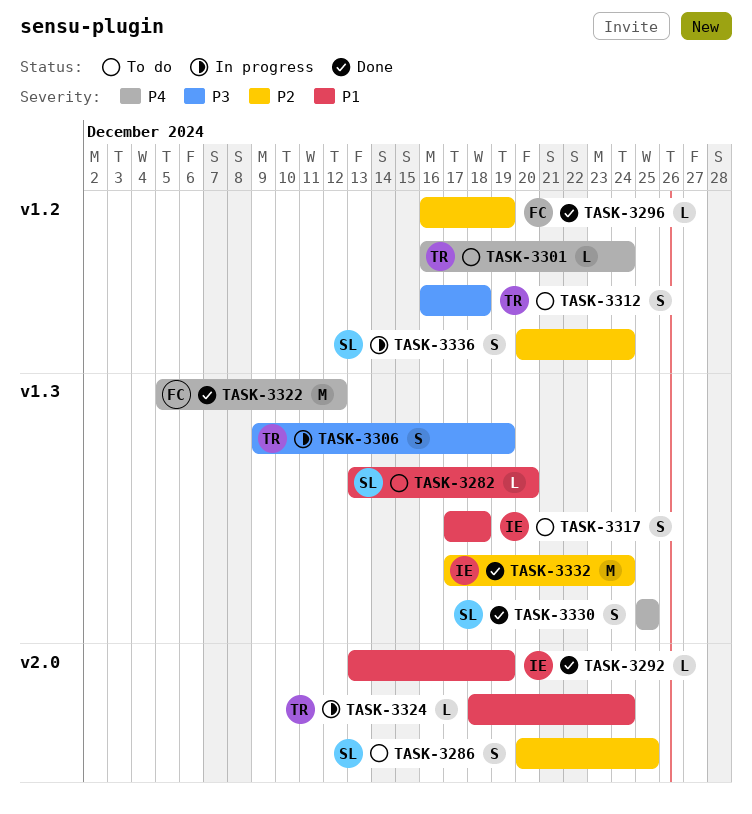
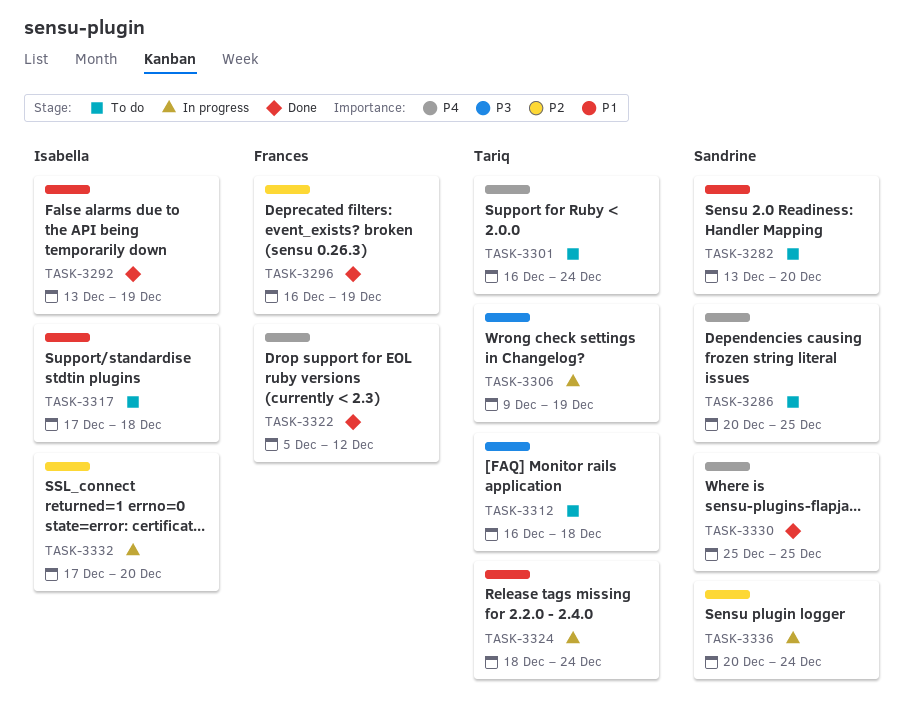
TASK-3286, priority: P2 -> P4
TASK-3332, status: Done -> In progress
TASK-3332, due: Dec 24 -> Dec 20

